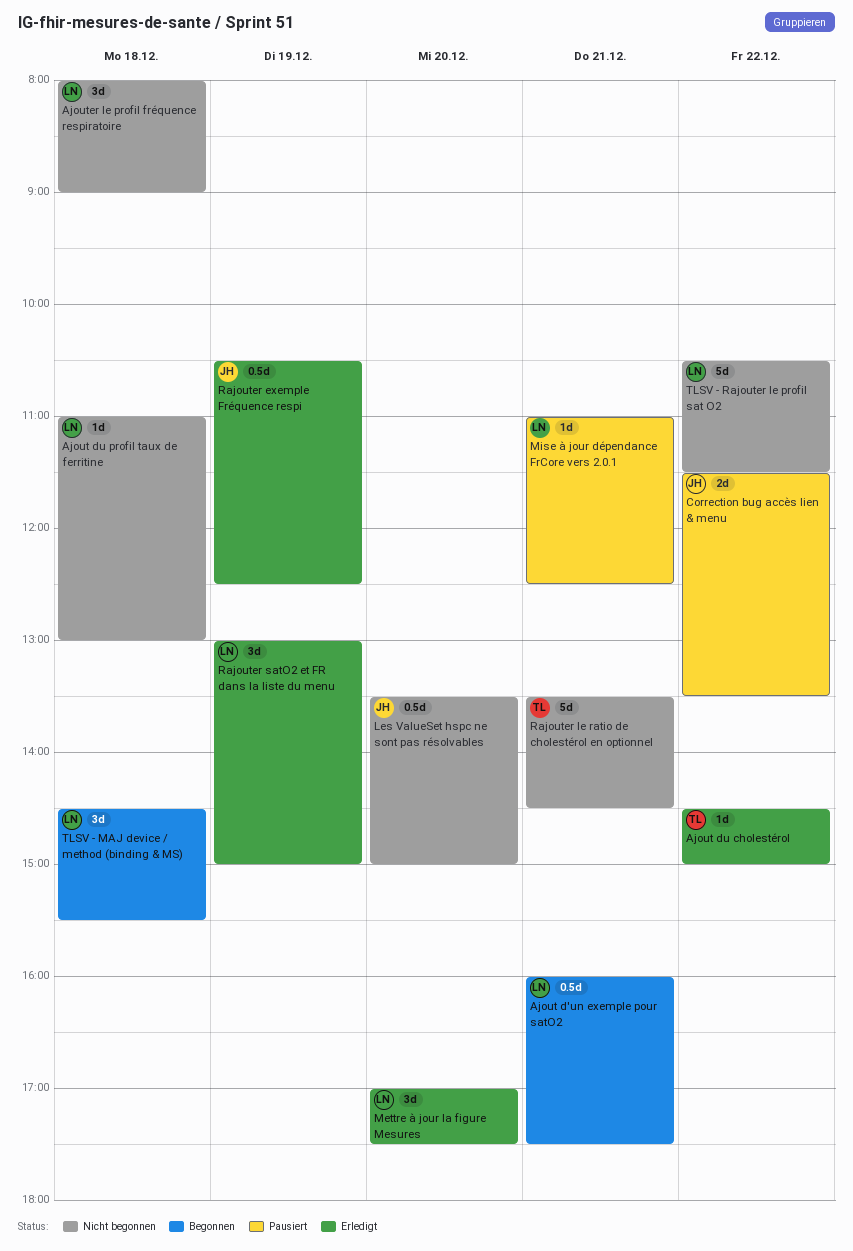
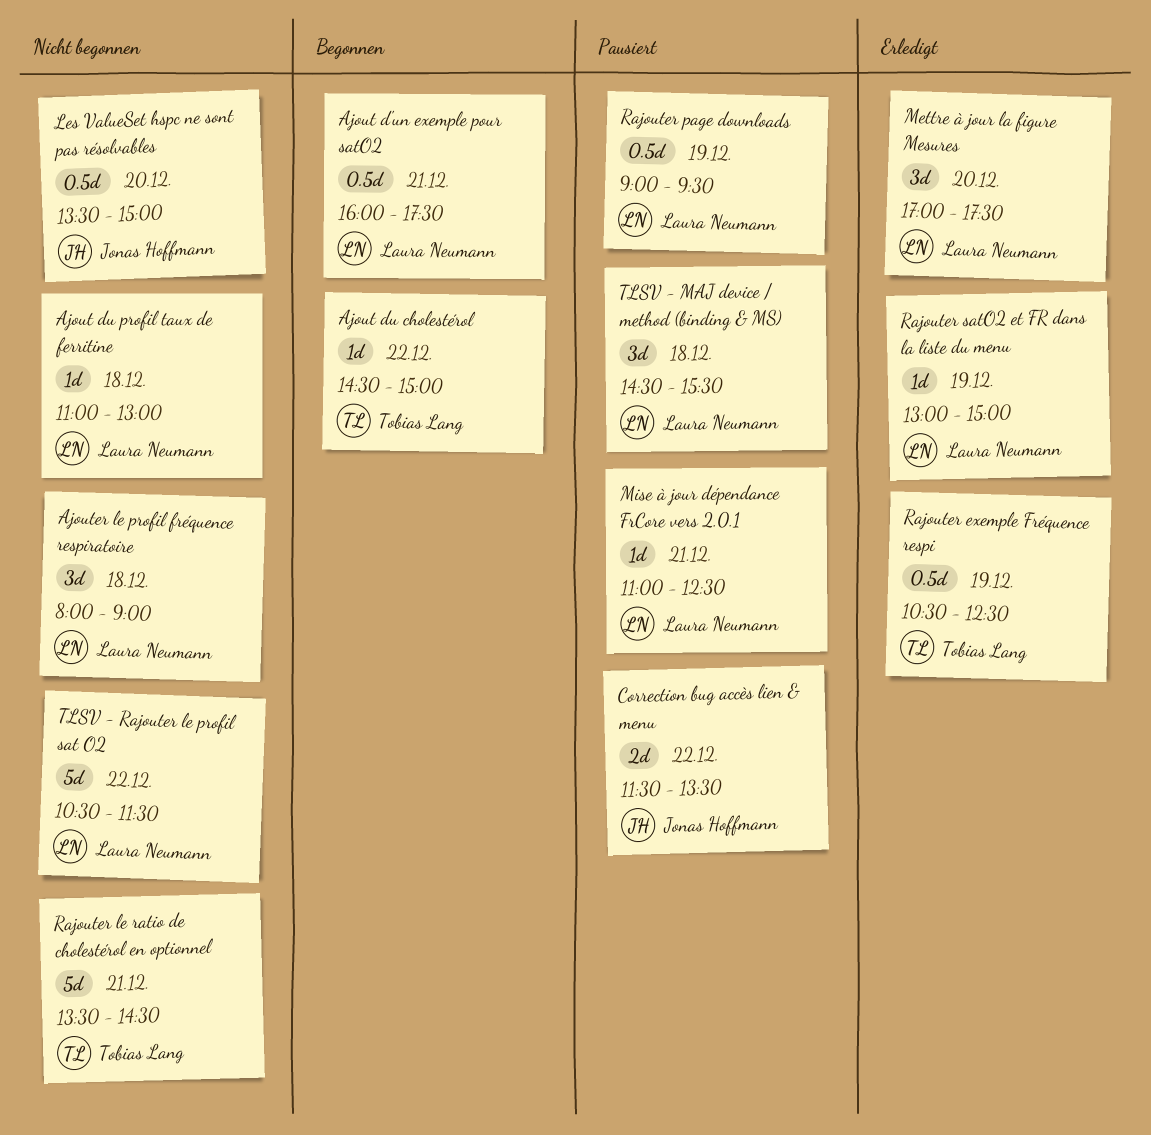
Ajout du cholestérol, status: Erledigt -> Begonnen
Rajouter exemple Fréquence respi, owner: Jonas Hoffmann -> Tobias Lang
Rajouter page downloads: none -> present
Rajouter satO2 et FR dans la liste du menu, estimate: 3d -> 1d
TLSV - MAJ device / method (binding & MS), status: Begonnen -> Pausiert

